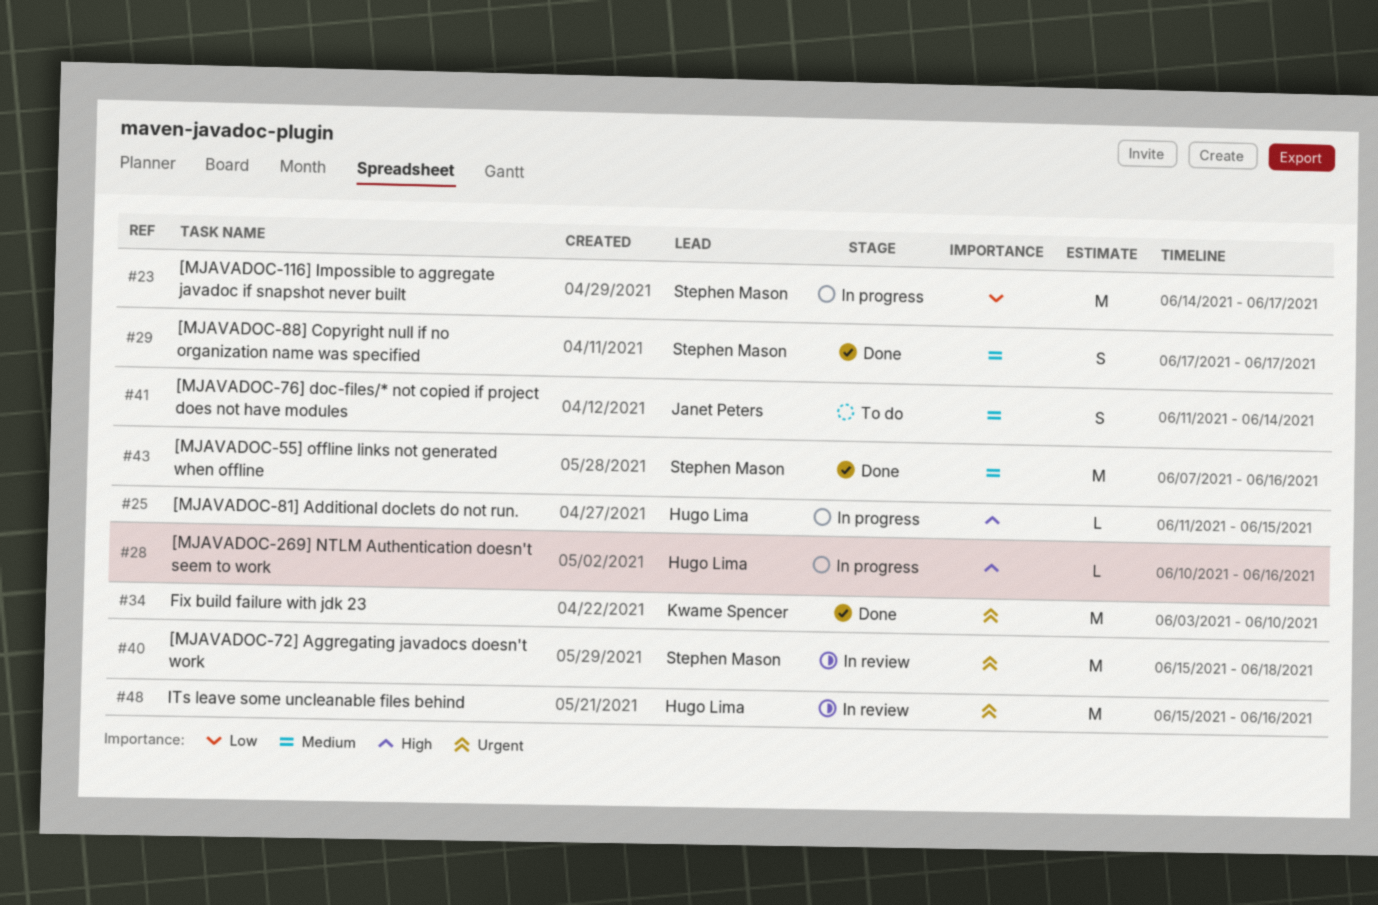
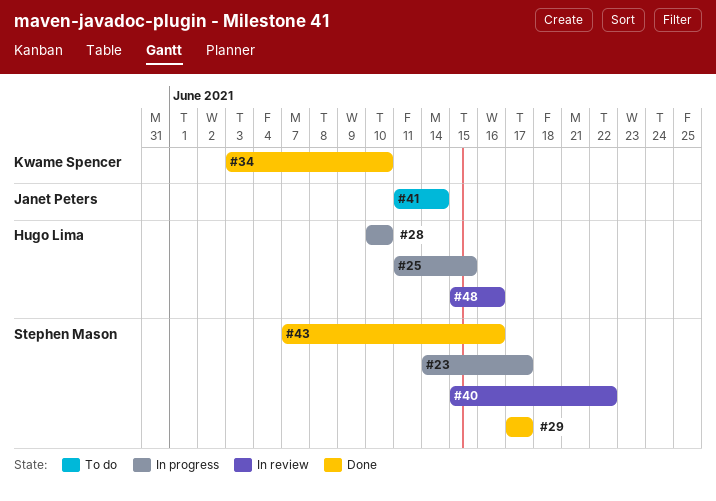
#28, due: Jun 16 -> Jun 10
#40, due: Jun 18 -> Jun 22

